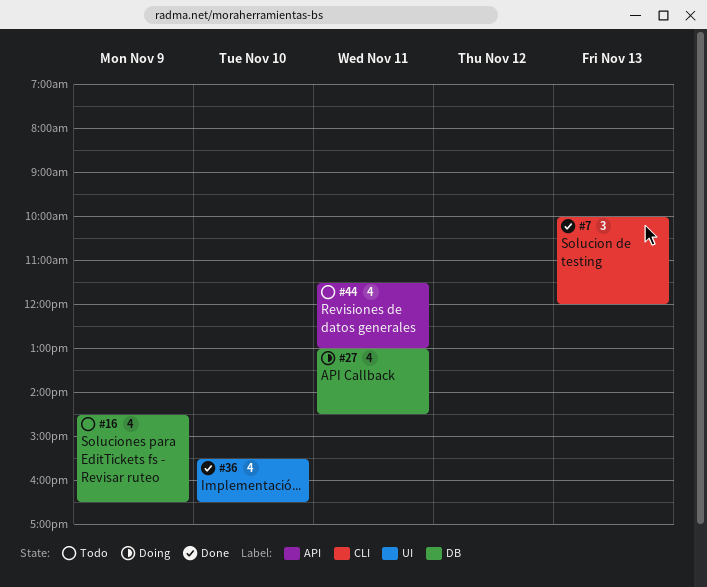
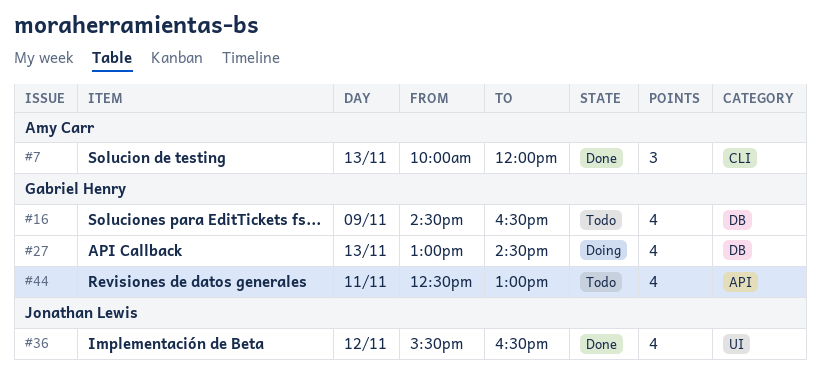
#27, day: Nov 11 -> Nov 13
#36, day: Nov 10 -> Nov 12
#44, begins: 11:30 -> 12:30

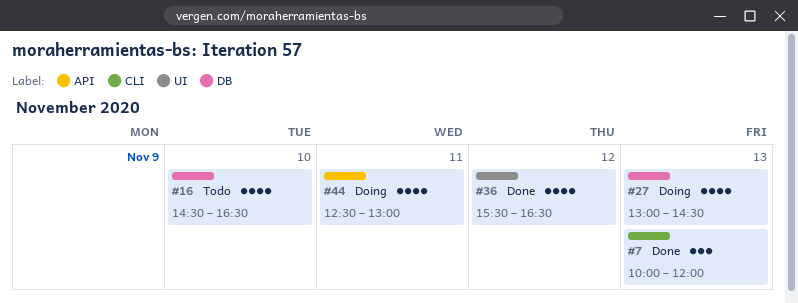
#16, day: Nov 9 -> Nov 10
#44, status: Todo -> Doing

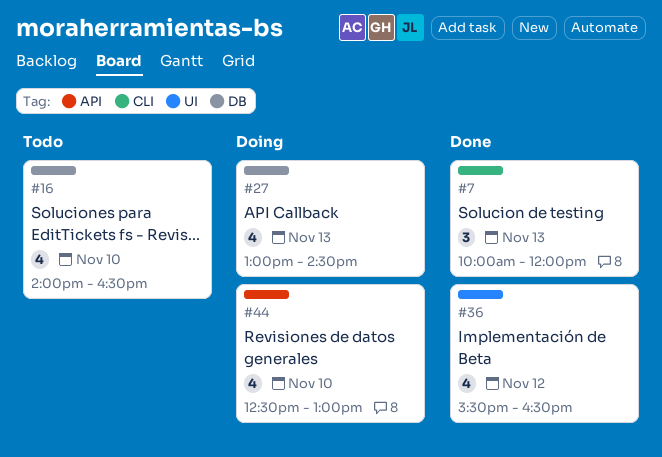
#16, begins: 14:30 -> 14:00
#44, day: Nov 11 -> Nov 10

